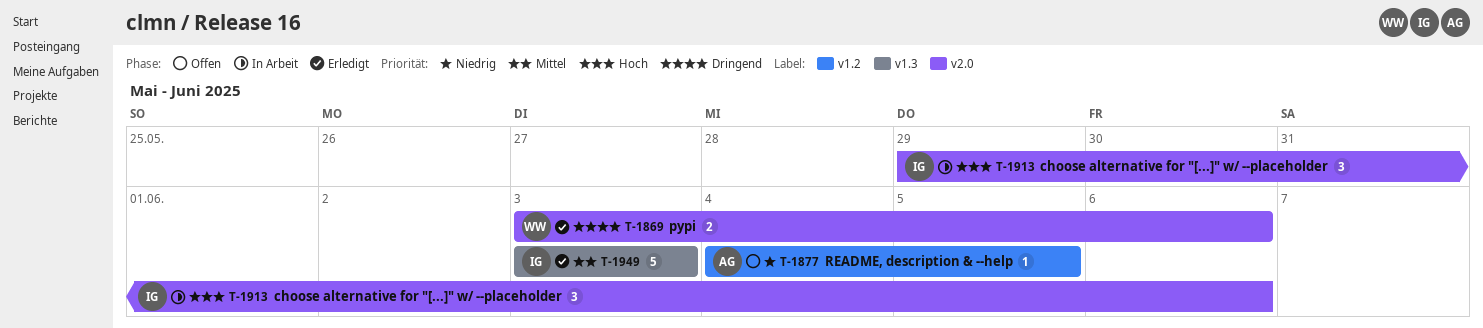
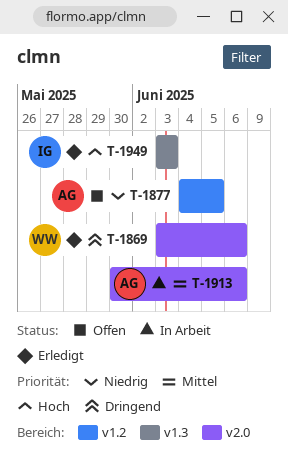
T-1913, owner: IG -> AG
T-1913, priority: Hoch -> Mittel
T-1913, start: May 29 -> May 30
T-1949, priority: Mittel -> Hoch

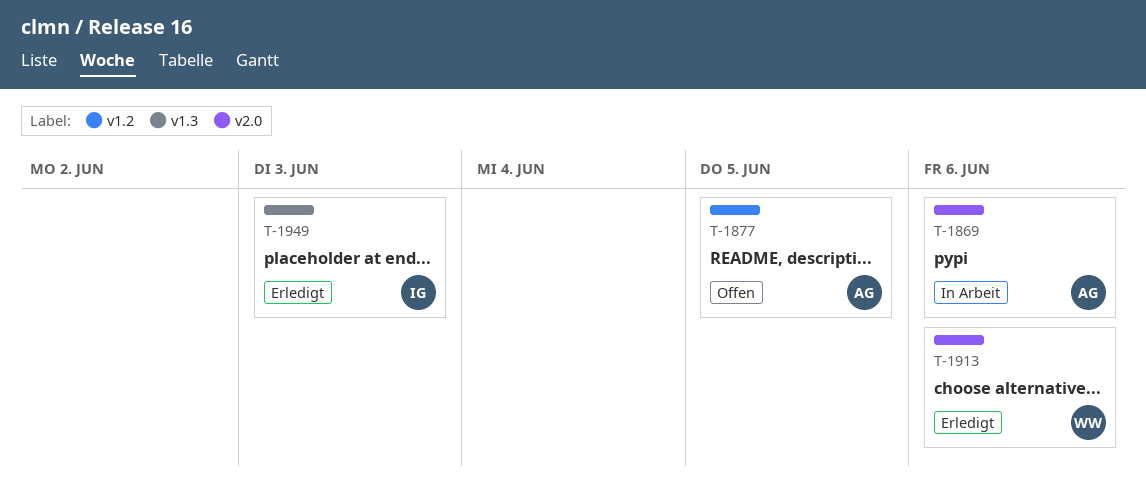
T-1869, status: Erledigt -> In Arbeit
T-1869, owner: WW -> AG
T-1913, status: In Arbeit -> Erledigt
T-1913, owner: AG -> WW

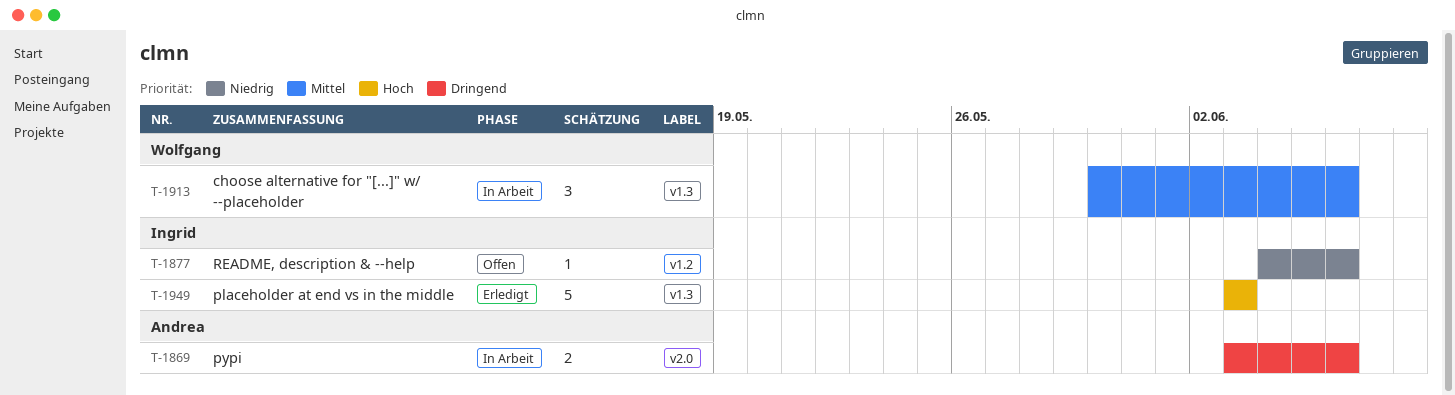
T-1877, owner: Andrea -> Ingrid
T-1877, due: Jun 5 -> Jun 6
T-1913, status: Erledigt -> In Arbeit
T-1913, label: v2.0 -> v1.3

